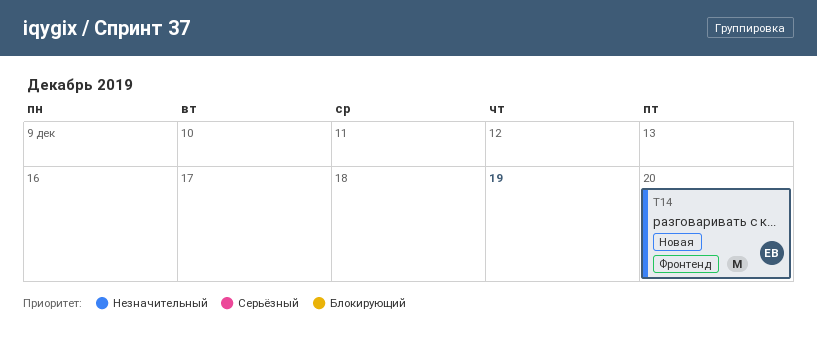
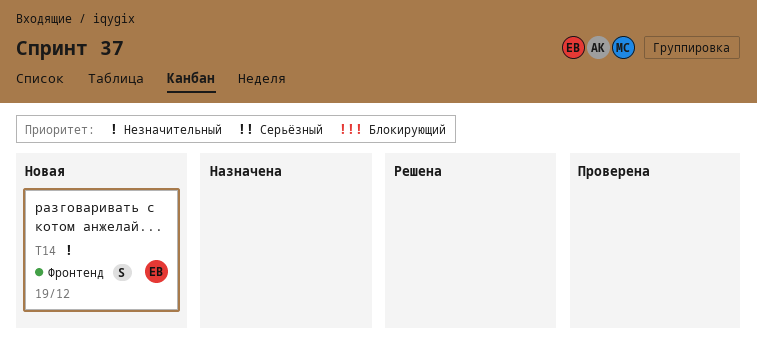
T14, estimate: M -> S
T14, due: Dec 20 -> Dec 19

